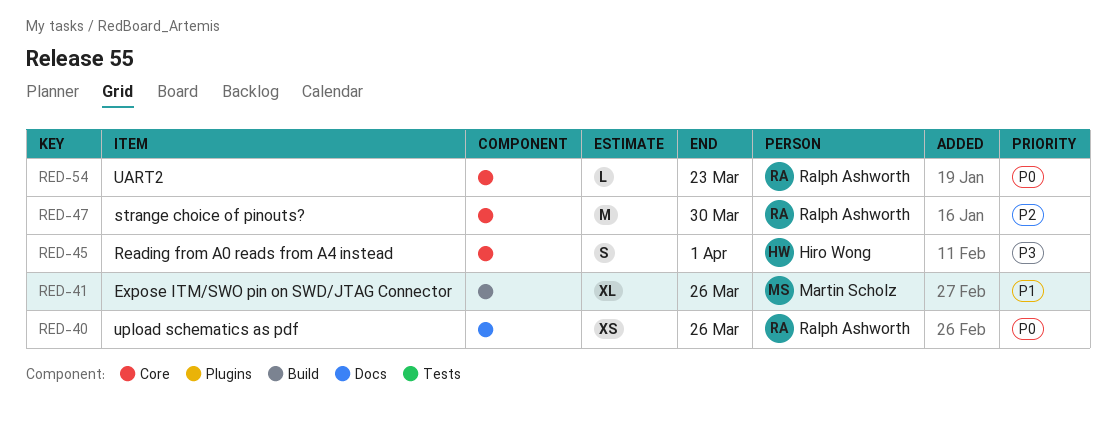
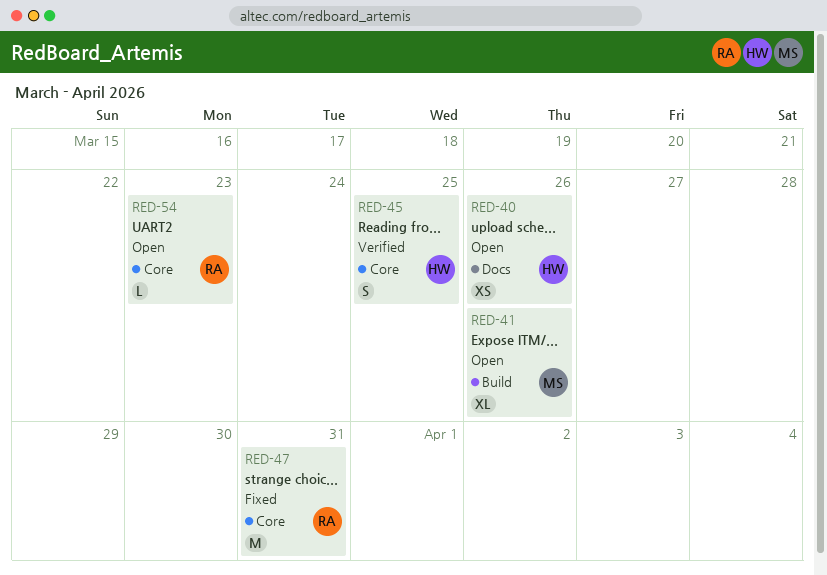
RED-40, owner: Ralph Ashworth -> Hiro Wong
RED-45, due: Apr 1 -> Mar 25
RED-47, due: Mar 30 -> Mar 31

